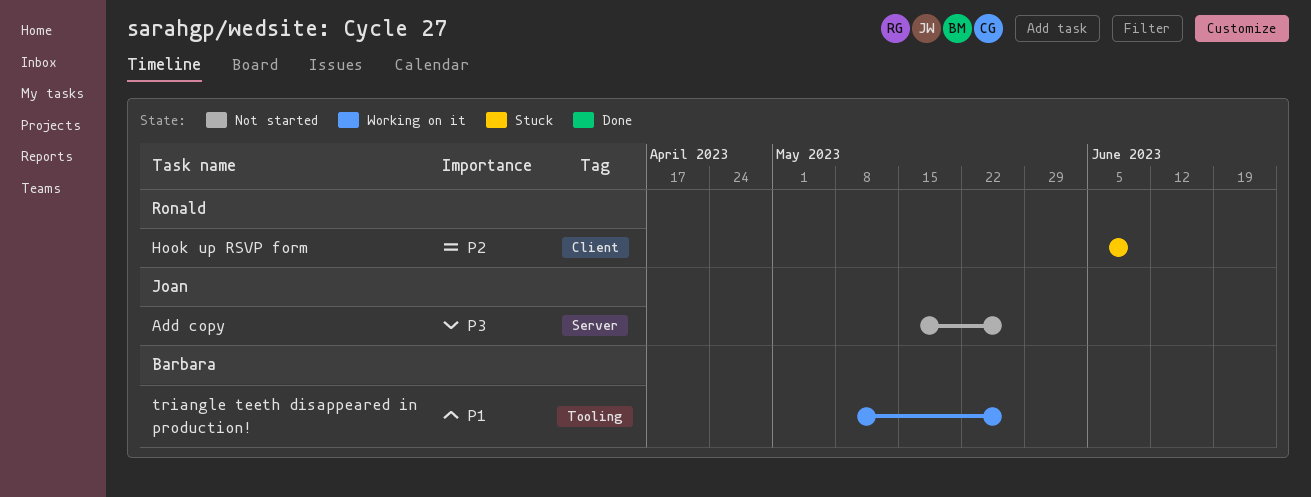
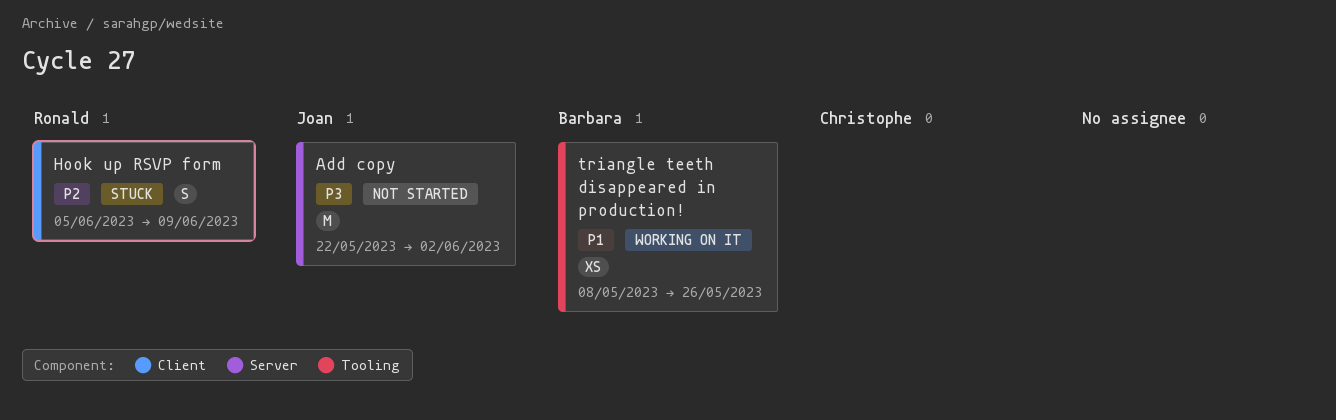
Add copy, start: May 15 -> May 22
Add copy, due: May 26 -> Jun 2

